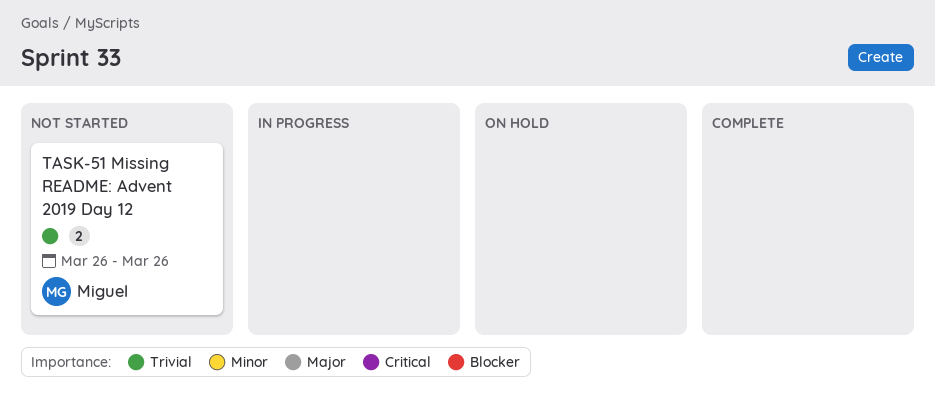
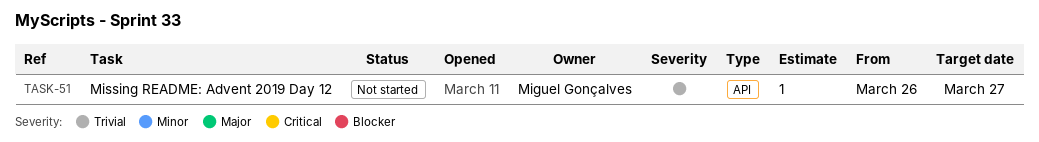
TASK-51, estimate: 2 -> 1
TASK-51, due: Mar 26 -> Mar 27

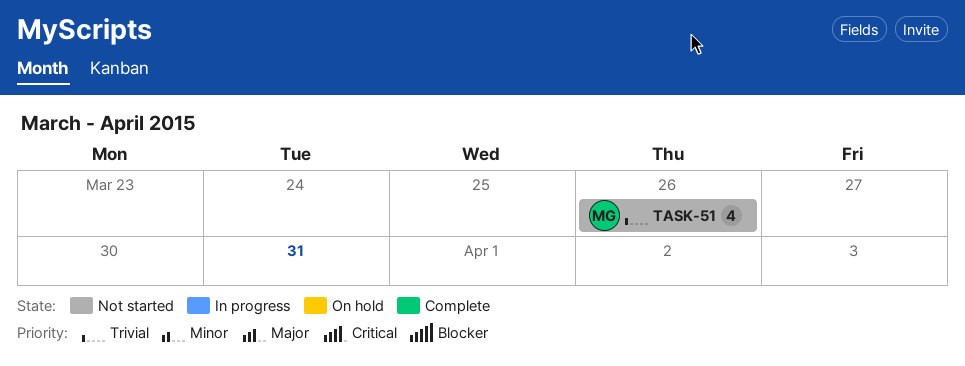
TASK-51, estimate: 1 -> 4
TASK-51, due: Mar 27 -> Mar 26

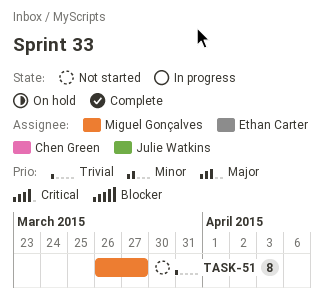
TASK-51, estimate: 4 -> 8
TASK-51, due: Mar 26 -> Mar 27

